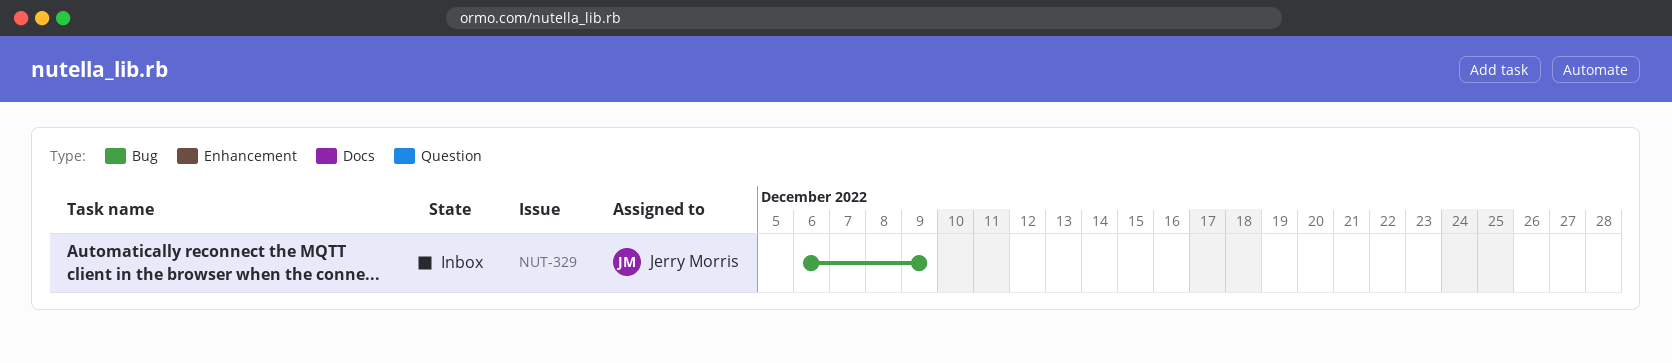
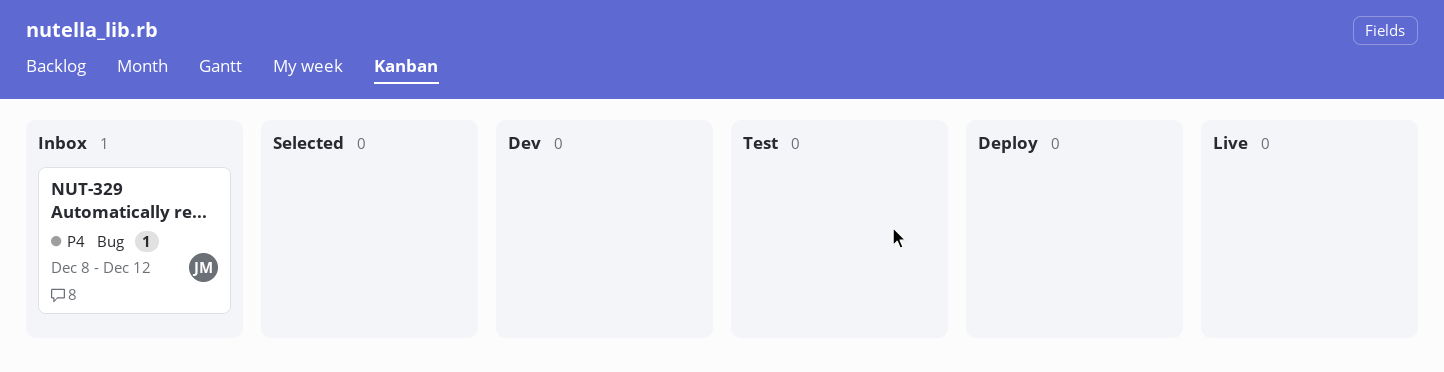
NUT-329, start: Dec 6 -> Dec 8
NUT-329, due: Dec 9 -> Dec 12

